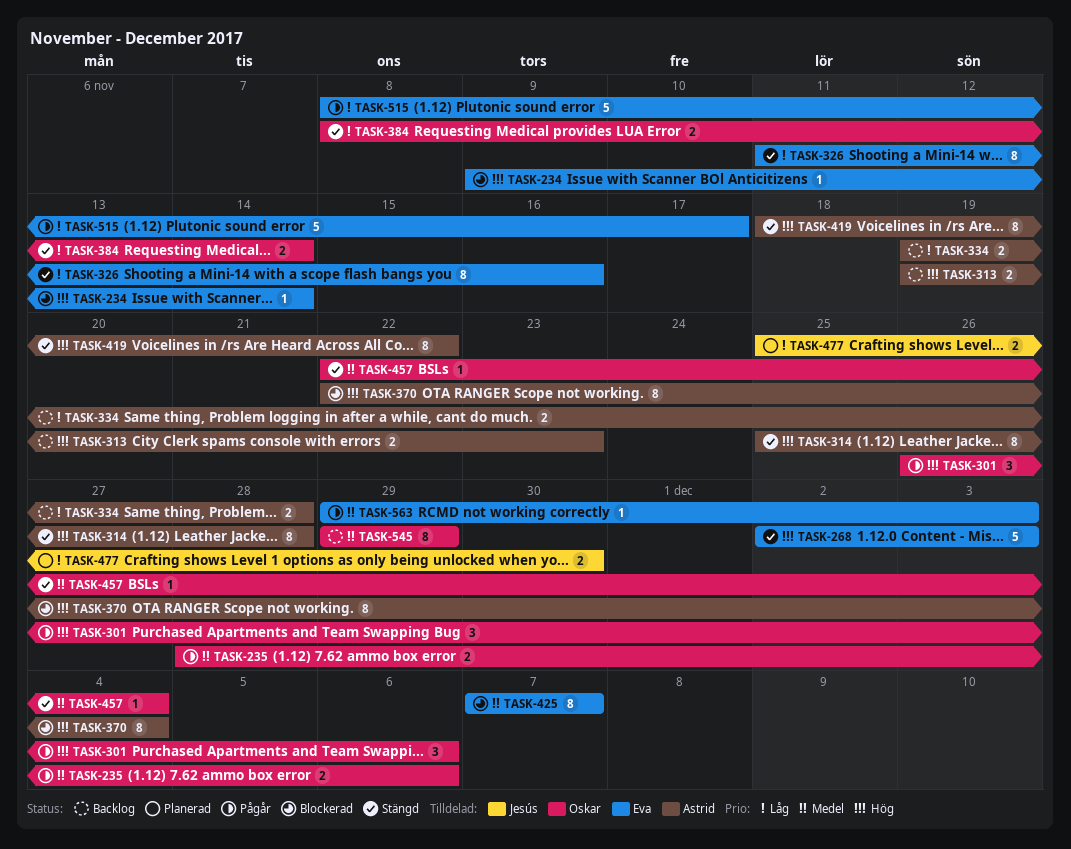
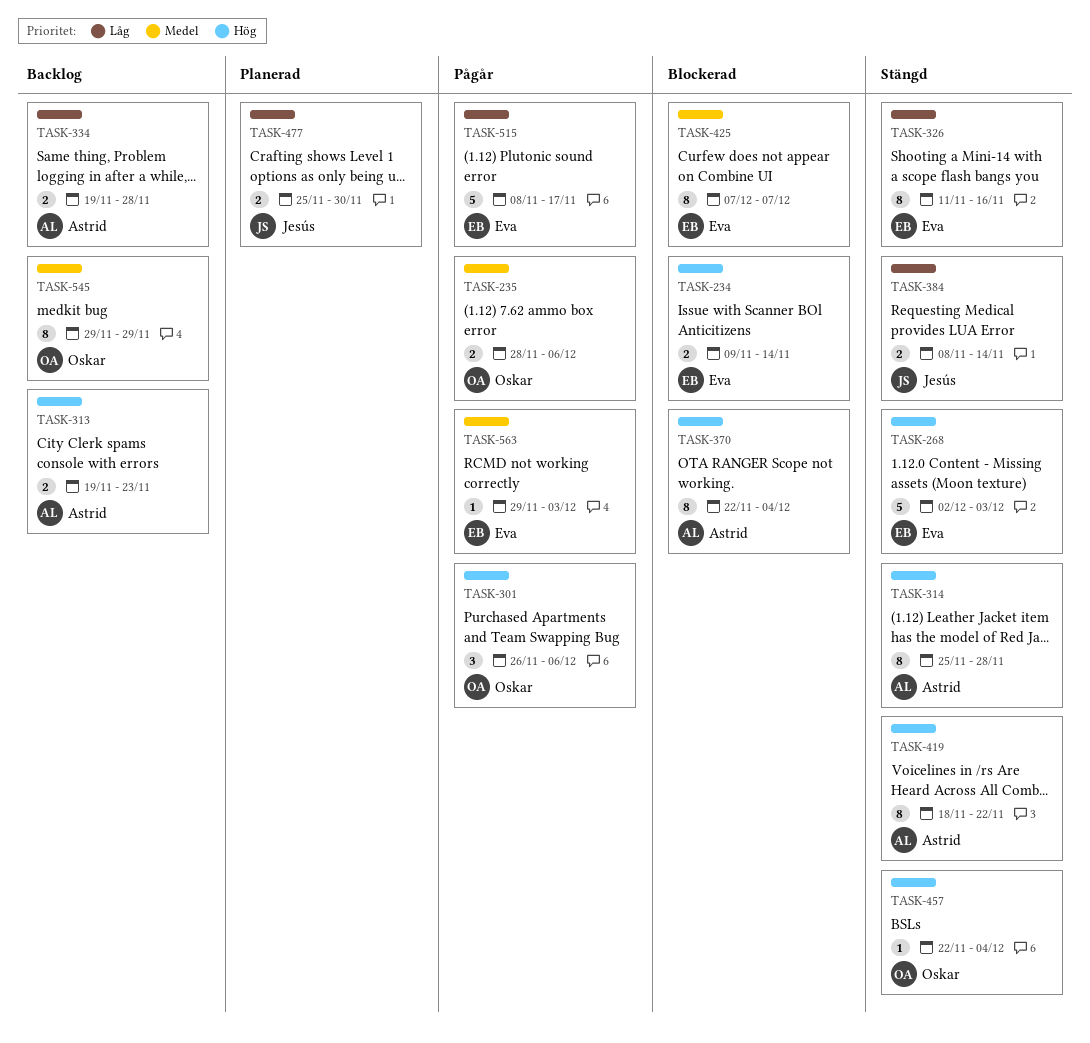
TASK-234, estimate: 1 -> 2
TASK-384, owner: Oskar -> Jesús
TASK-457, priority: Medel -> Hög

